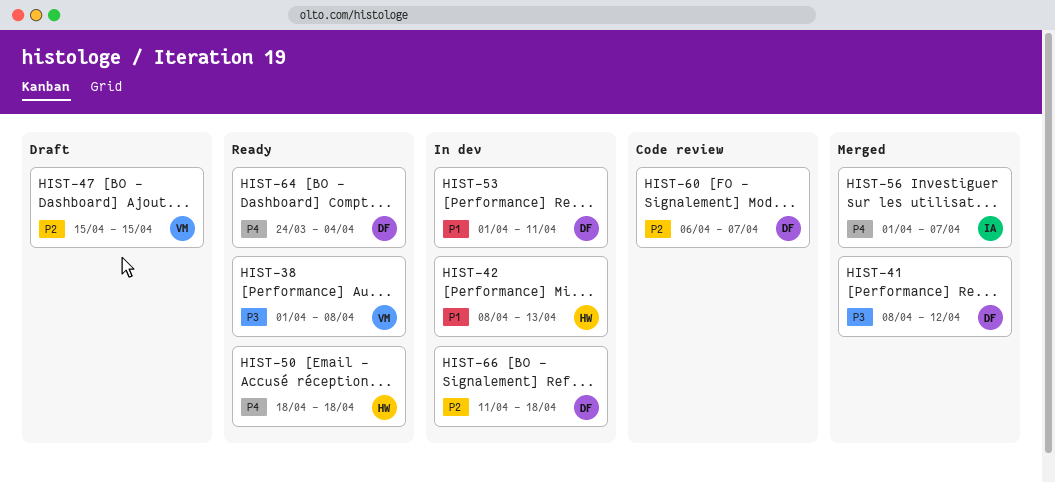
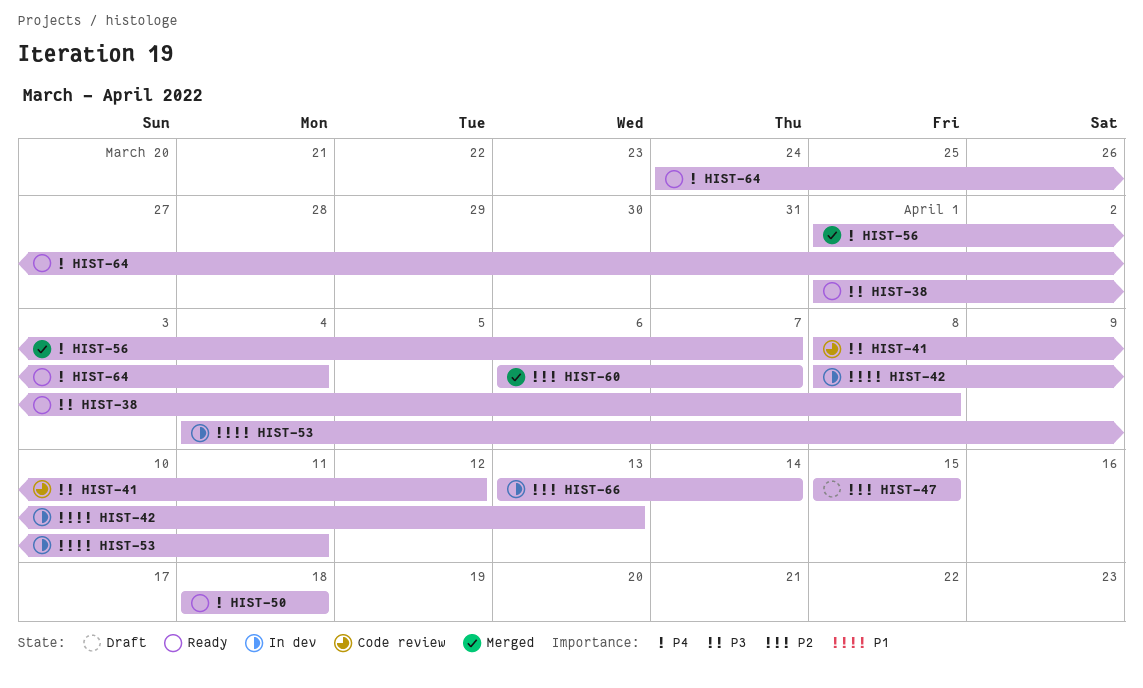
HIST-41, status: Merged -> Code review
HIST-53, start: Apr 1 -> Apr 4
HIST-60, status: Code review -> Merged
HIST-66, start: Apr 11 -> Apr 13
HIST-66, due: Apr 18 -> Apr 14

